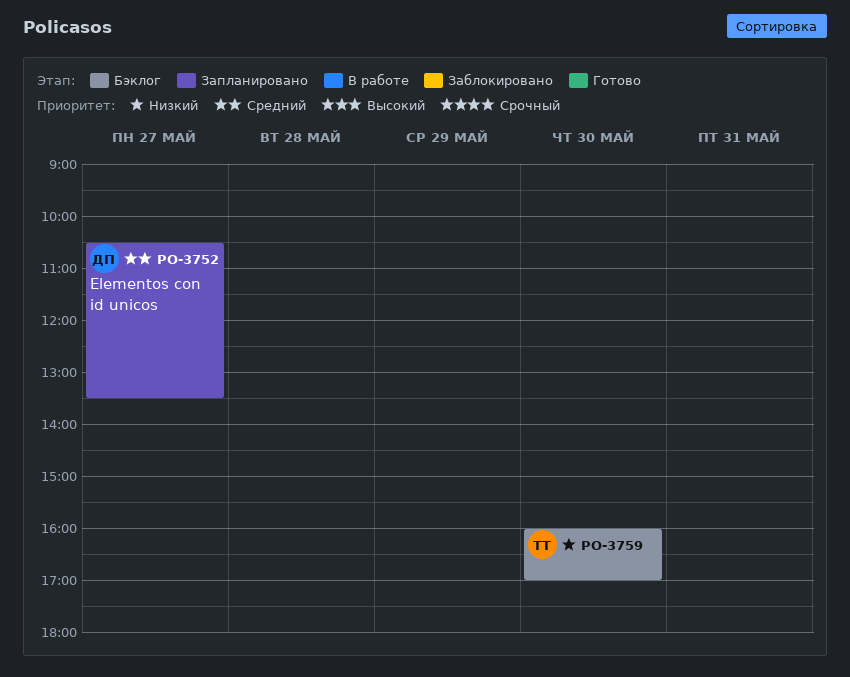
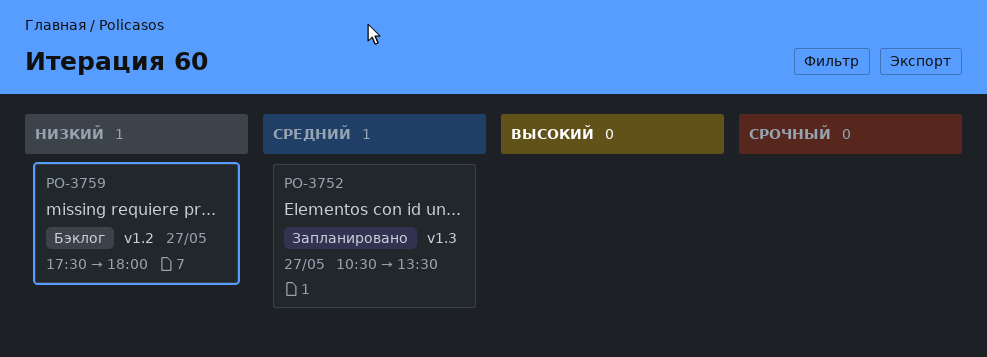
PO-3759, day: May 30 -> May 27
PO-3759, begins: 16:00 -> 17:30
PO-3759, ends: 17:00 -> 18:00

